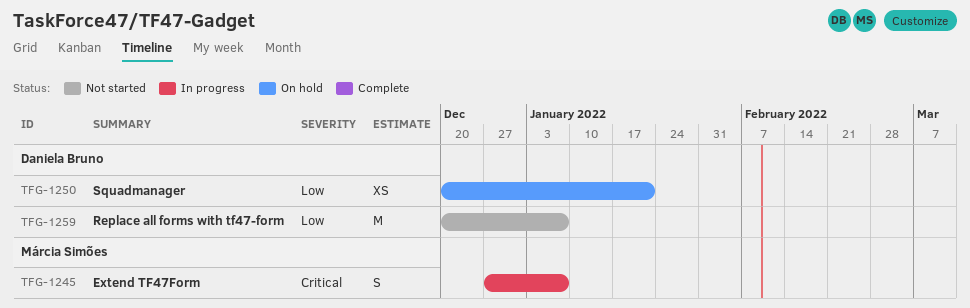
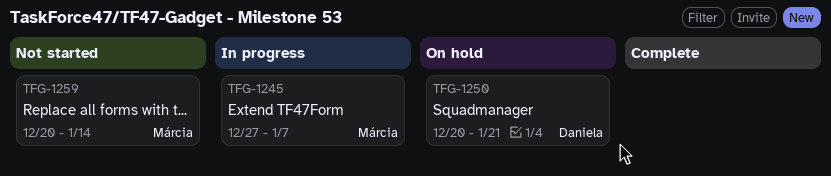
TFG-1259, owner: Daniela Bruno -> Márcia Simões
TFG-1259, due: Jan 7 -> Jan 14

